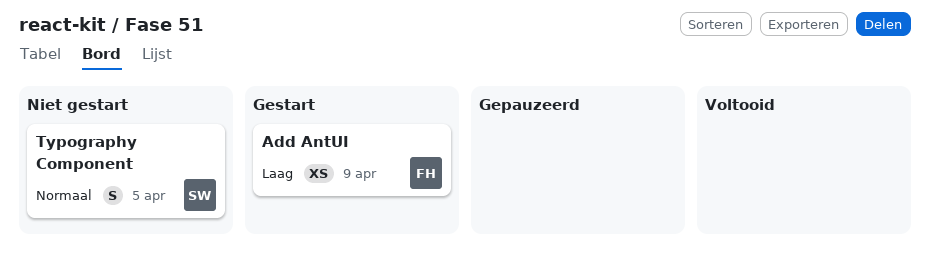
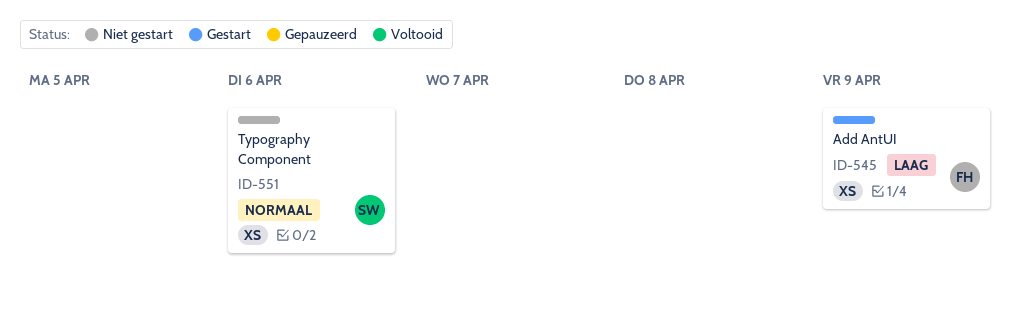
Typography Component, estimate: S -> XS
Typography Component, due: Apr 5 -> Apr 6

